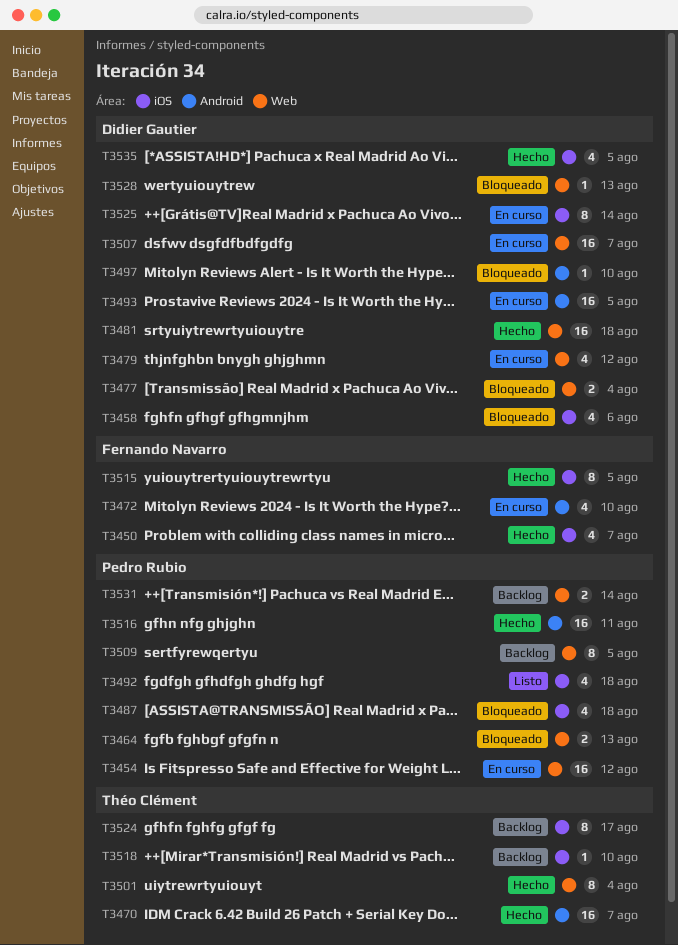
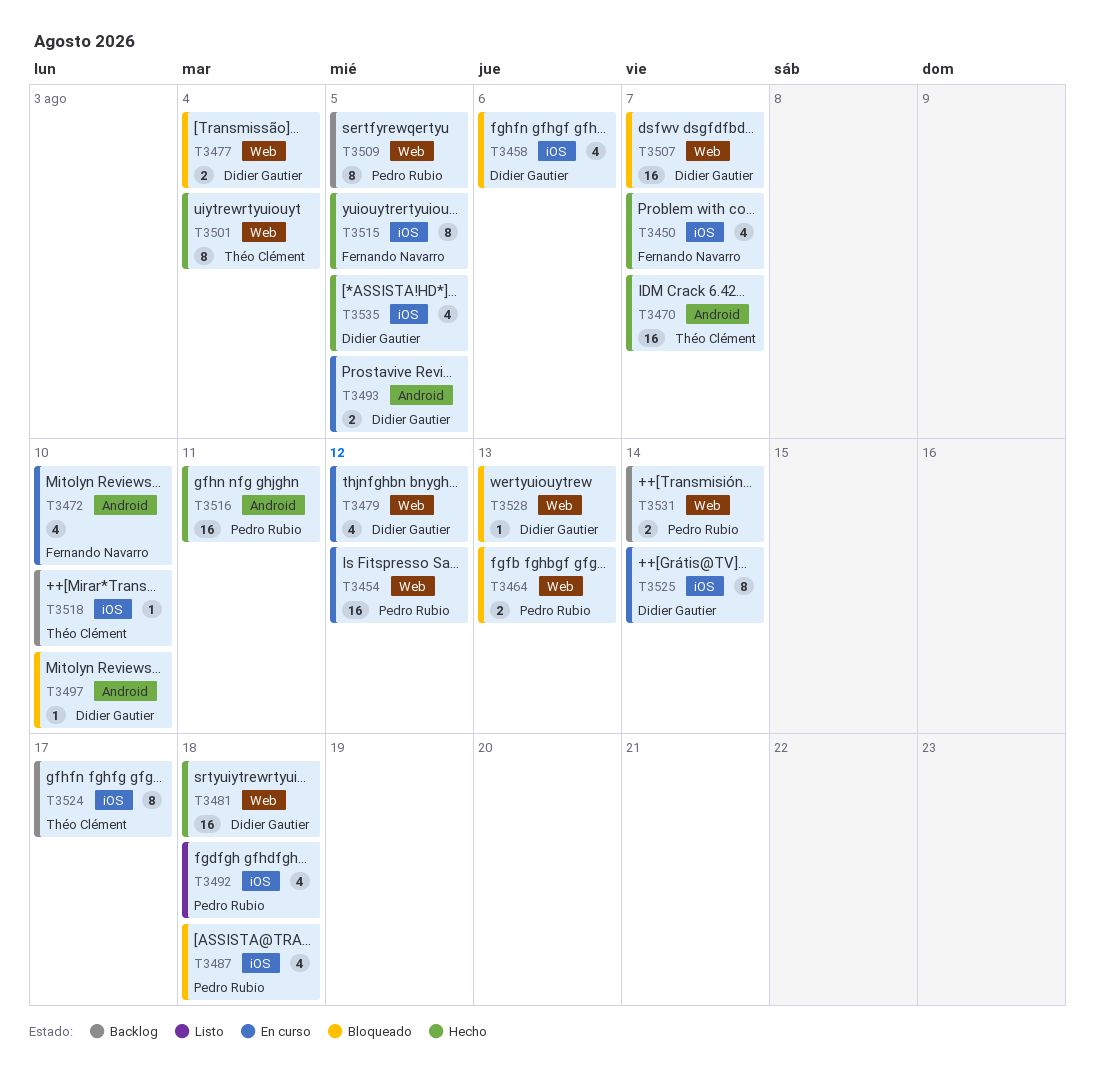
T3493, estimate: 16 -> 2
T3507, status: En curso -> Bloqueado

